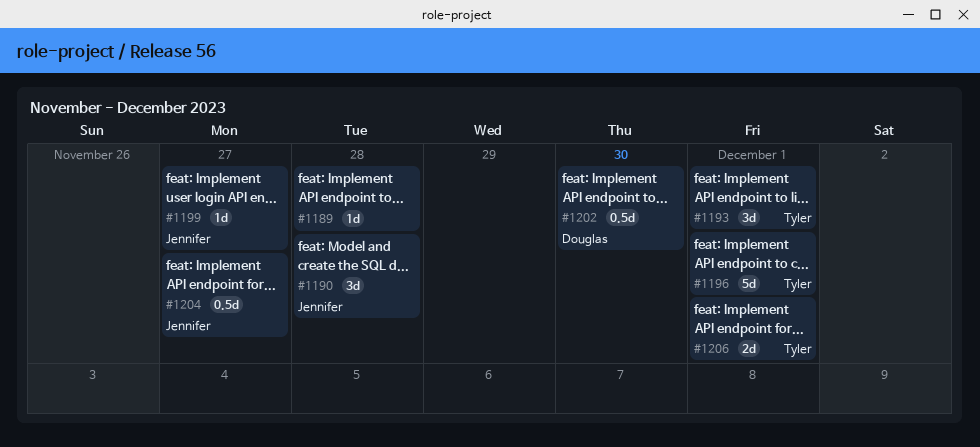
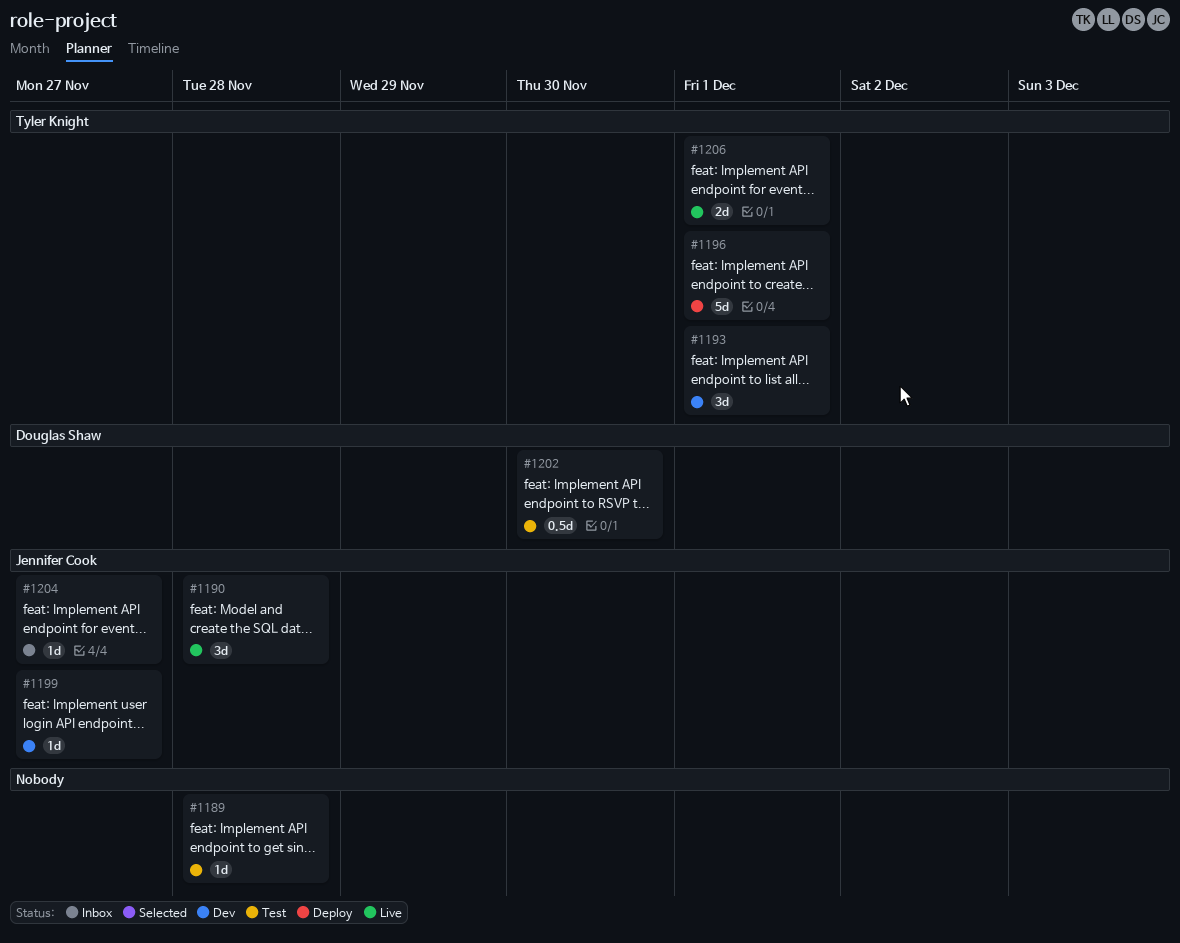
#1204, estimate: 0.5d -> 1d

